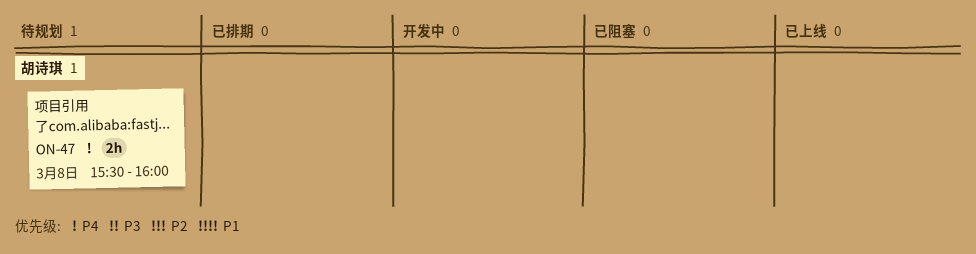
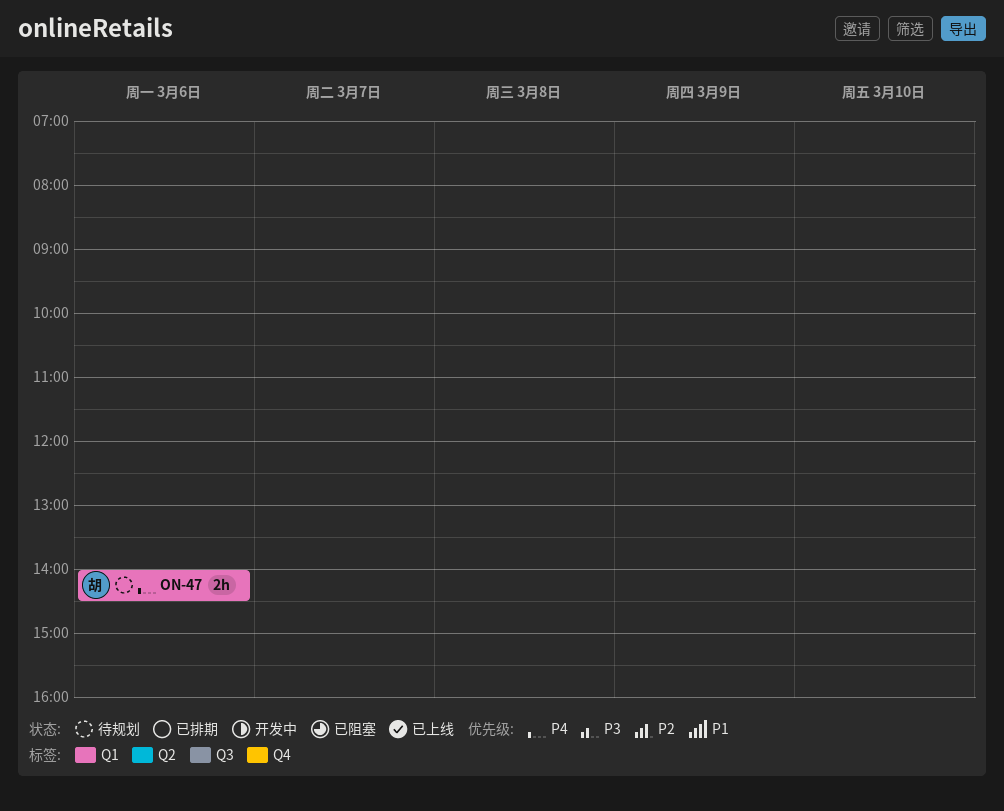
ON-47, day: Mar 8 -> Mar 6
ON-47, begins: 15:30 -> 14:00
ON-47, ends: 16:00 -> 14:30

